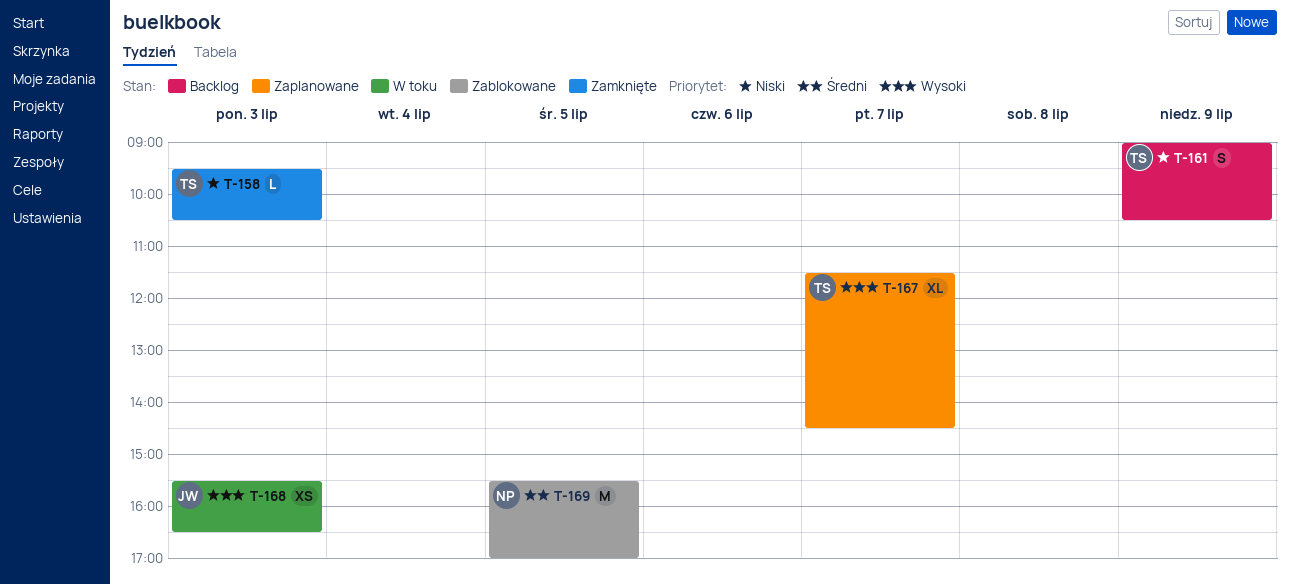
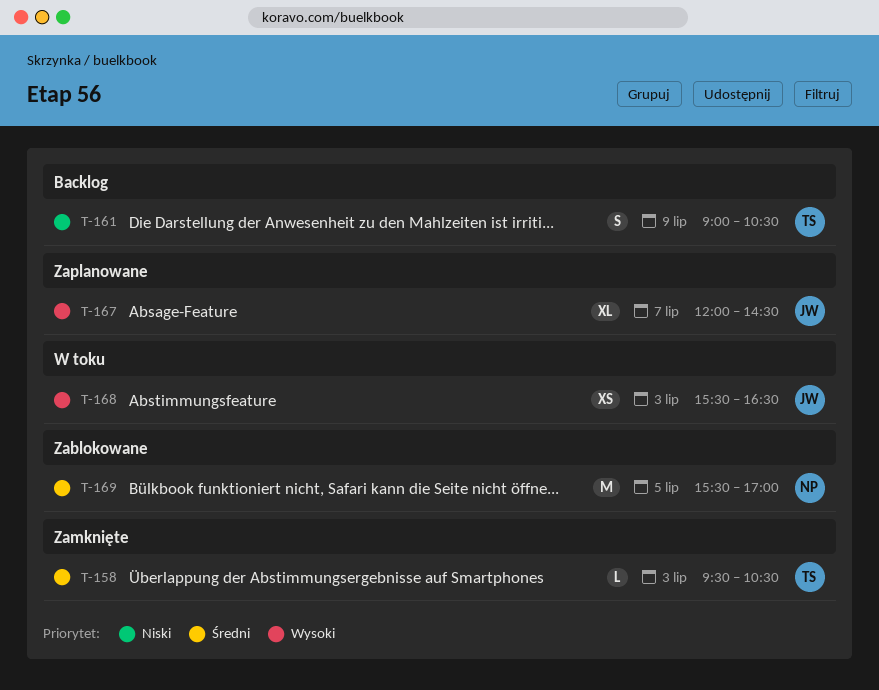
T-158, priority: Niski -> Średni
T-167, owner: TS -> JW
T-167, begins: 11:30 -> 12:00

